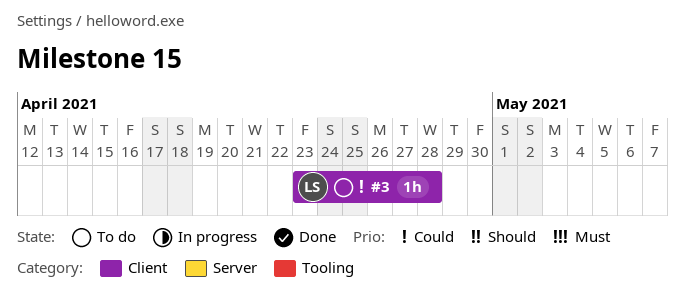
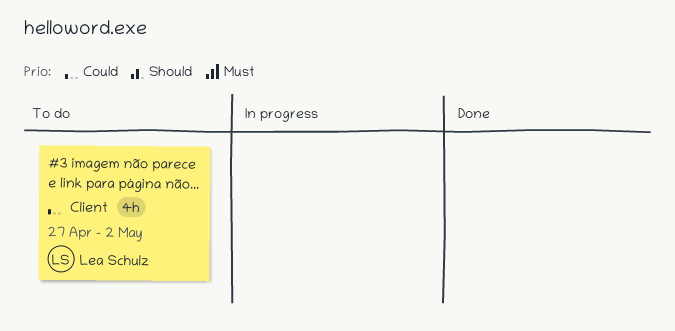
#3, estimate: 1h -> 4h
#3, start: Apr 23 -> Apr 27
#3, due: Apr 28 -> May 2

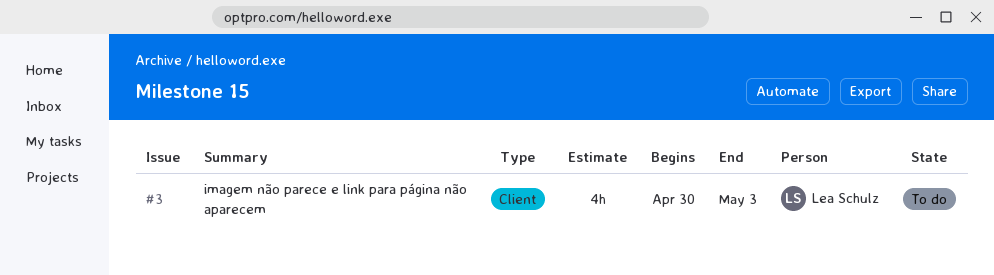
#3, start: Apr 27 -> Apr 30
#3, due: May 2 -> May 3

